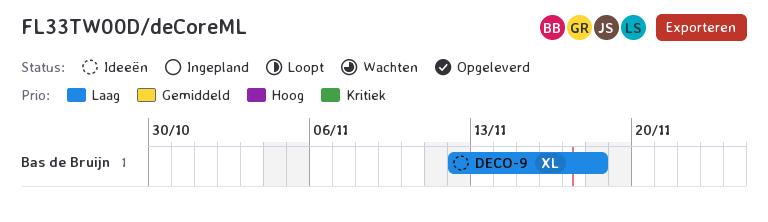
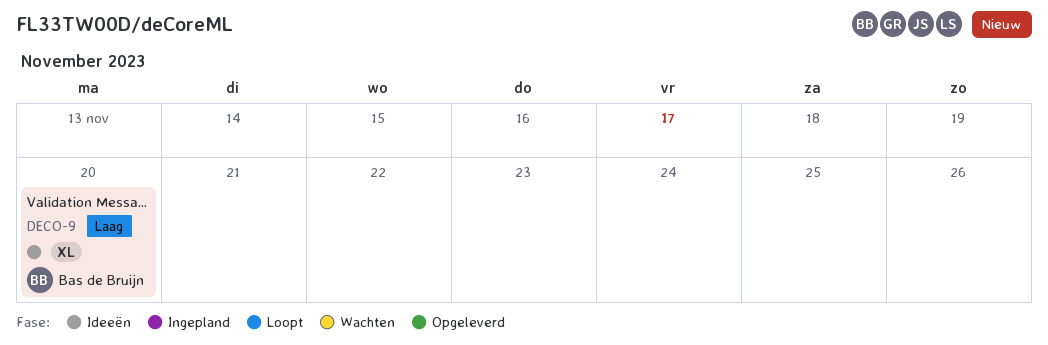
DECO-9, due: Nov 18 -> Nov 20

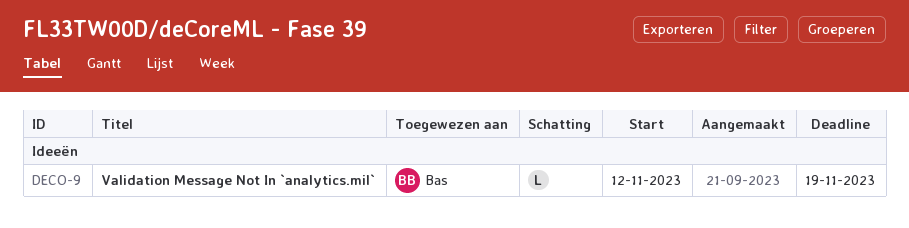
DECO-9, estimate: XL -> L
DECO-9, due: Nov 20 -> Nov 19

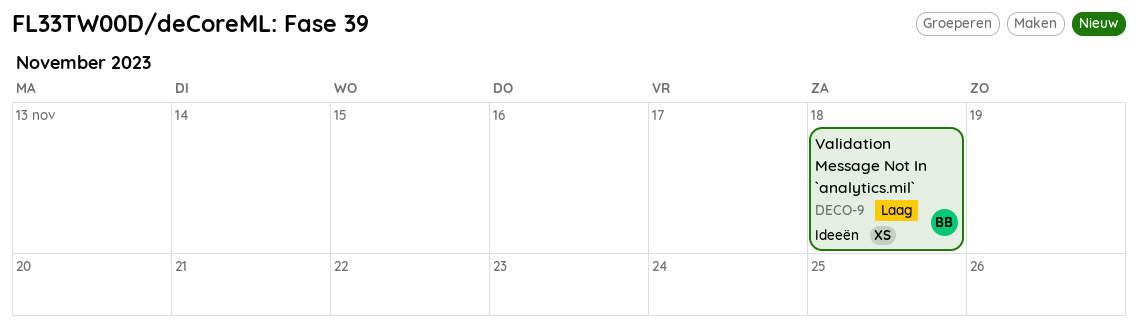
DECO-9, estimate: L -> XS
DECO-9, due: Nov 19 -> Nov 18

